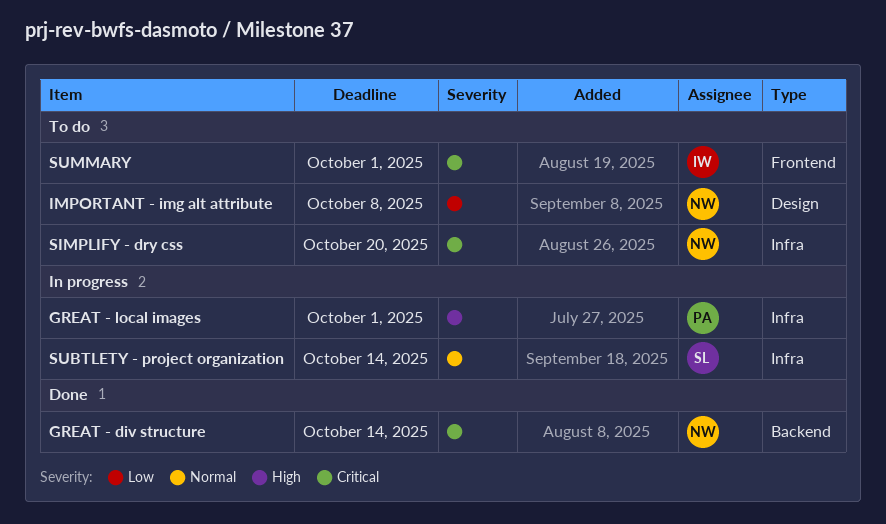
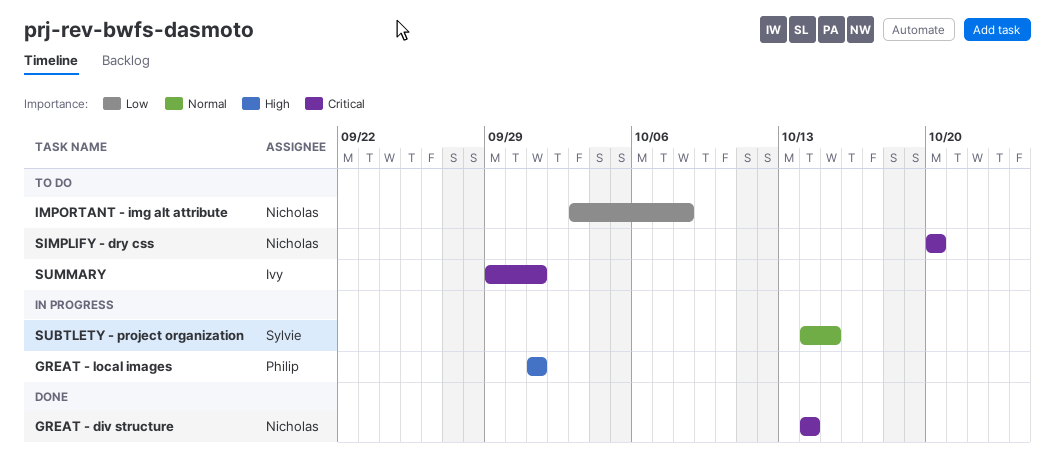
SUBTLETY - project organization, due: Oct 14 -> Oct 15

